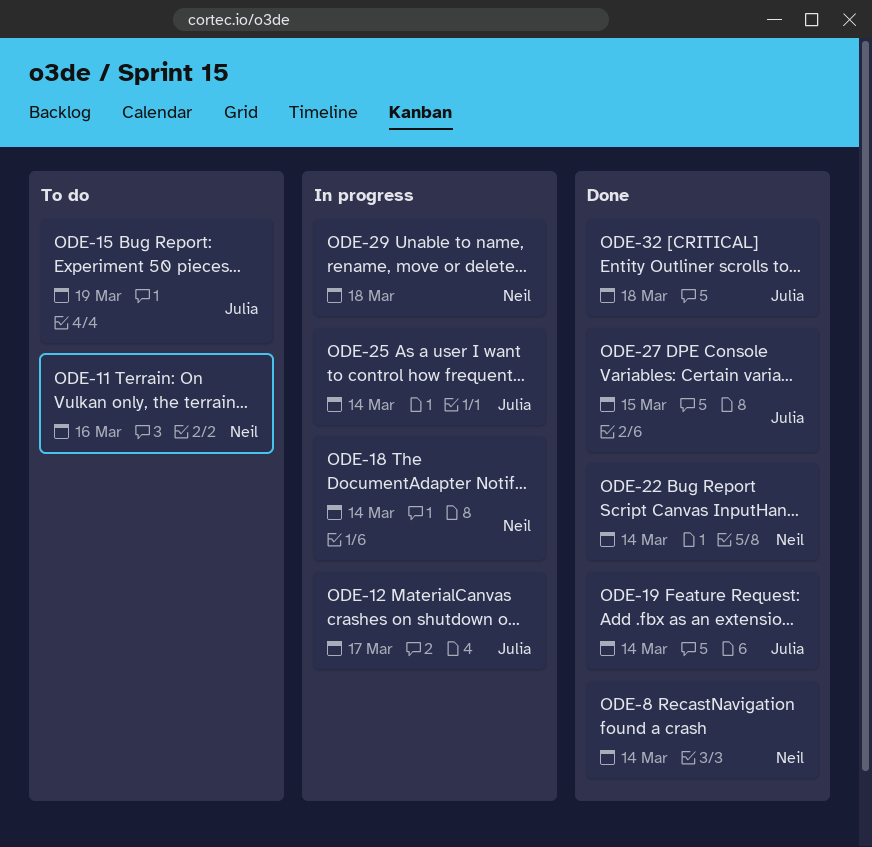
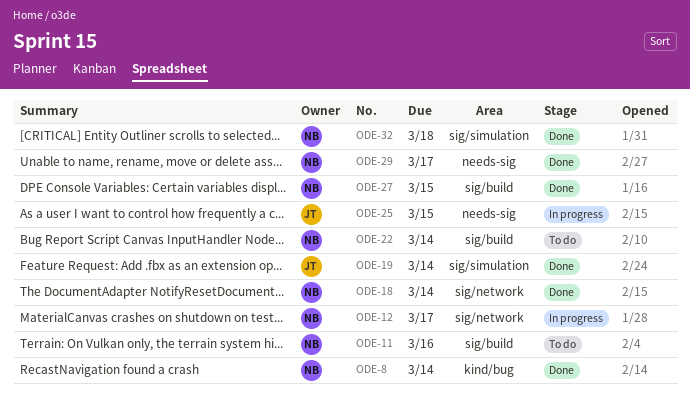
ODE-12, owner: Julia -> Neil
ODE-15: present -> none
ODE-18, status: In progress -> Done
ODE-22, status: Done -> To do
ODE-25, due: Mar 14 -> Mar 15
ODE-27, owner: Julia -> Neil
ODE-29, status: In progress -> Done
ODE-29, due: Mar 18 -> Mar 17
ODE-32, owner: Julia -> Neil

